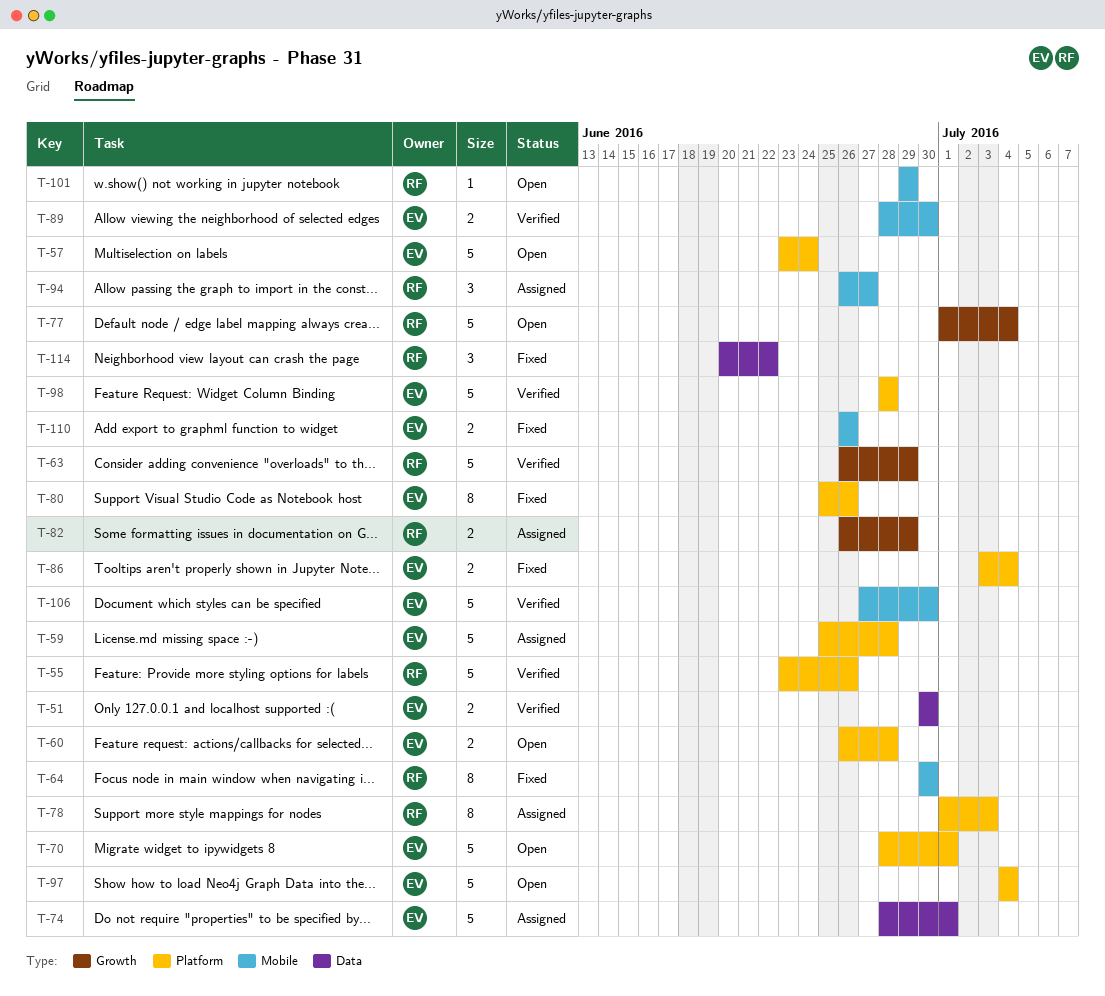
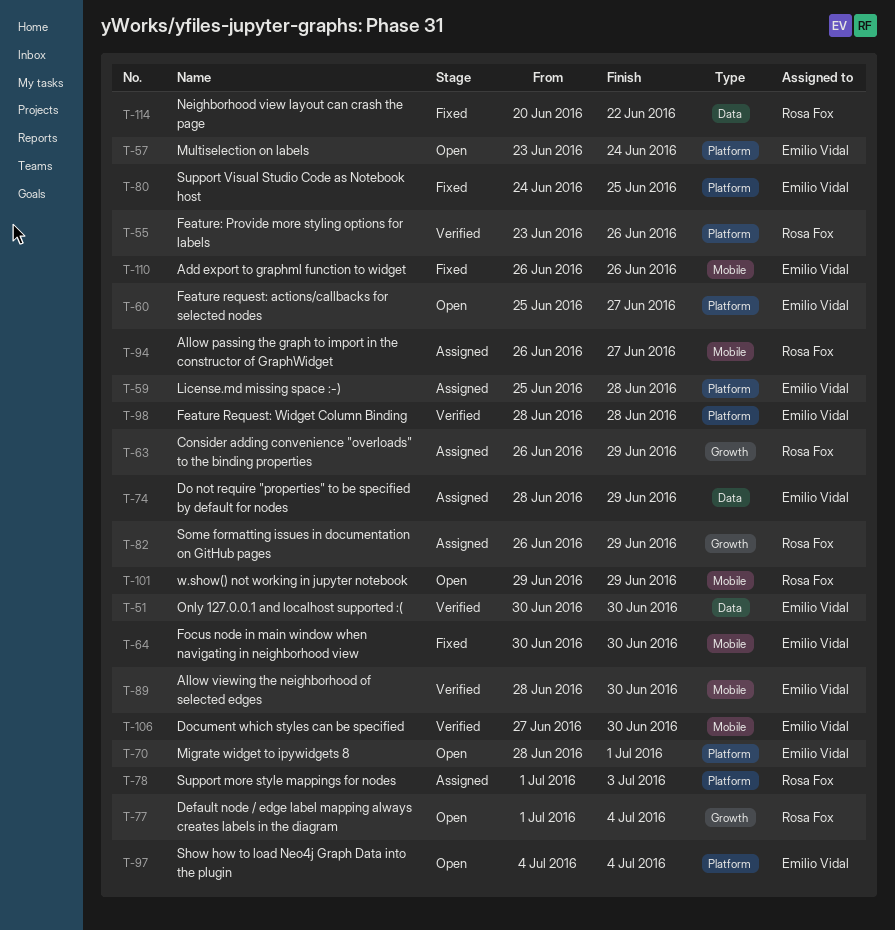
T-60, start: Jun 26 -> Jun 25
T-60, due: Jun 28 -> Jun 27
T-63, status: Verified -> Assigned
T-64, owner: Rosa Fox -> Emilio Vidal
T-74, due: Jul 1 -> Jun 29
T-80, start: Jun 25 -> Jun 24
T-80, due: Jun 26 -> Jun 25
T-86: present -> none

